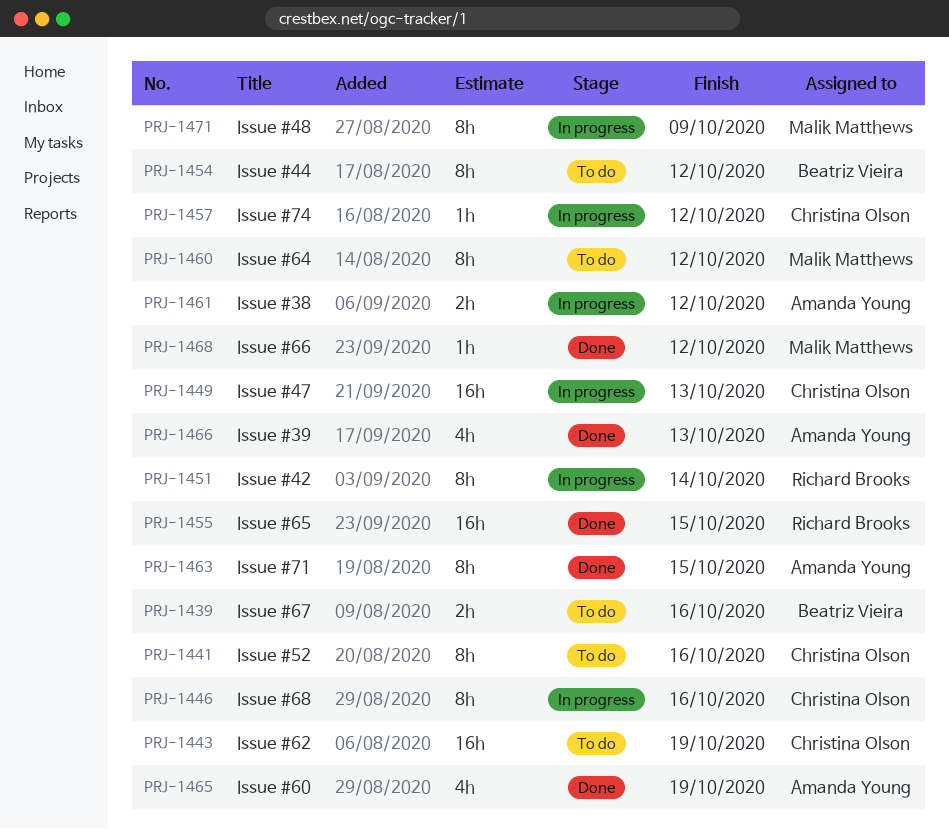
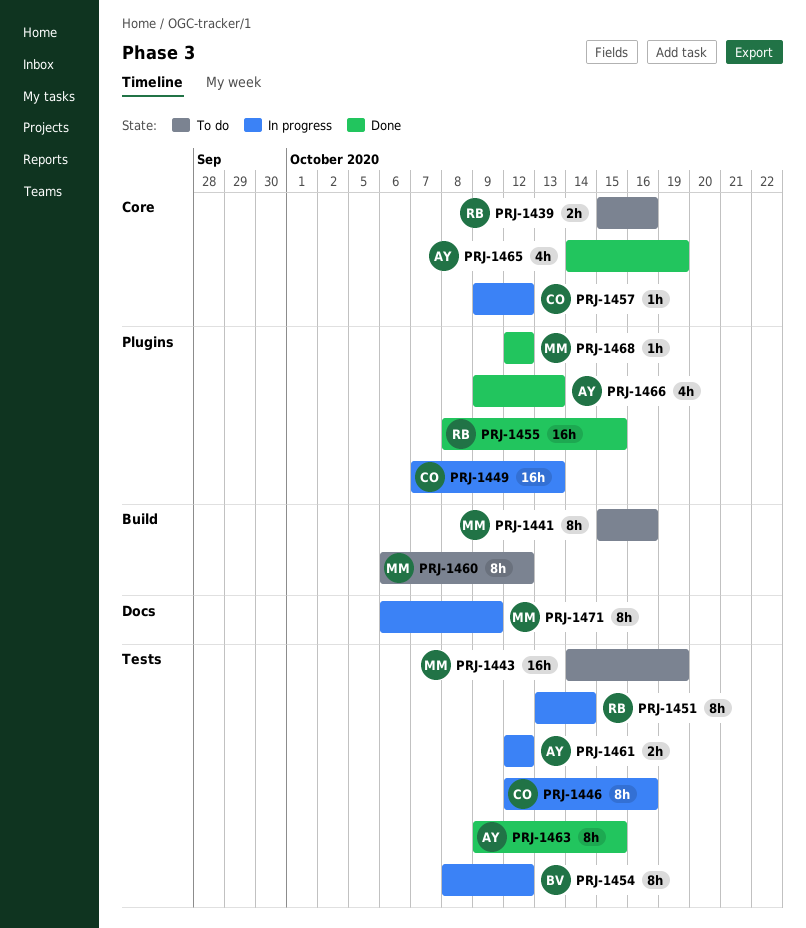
PRJ-1439, owner: Beatriz Vieira -> Richard Brooks
PRJ-1441, owner: Christina Olson -> Malik Matthews
PRJ-1443, owner: Christina Olson -> Malik Matthews
PRJ-1454, status: To do -> In progress

